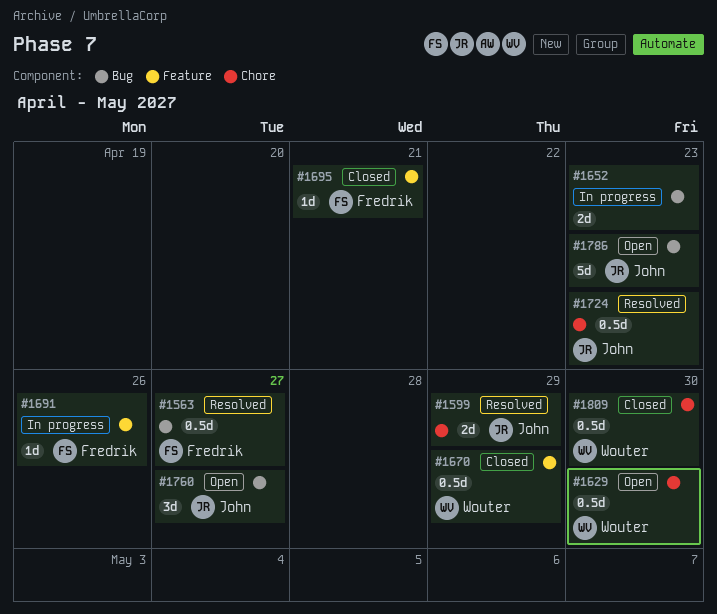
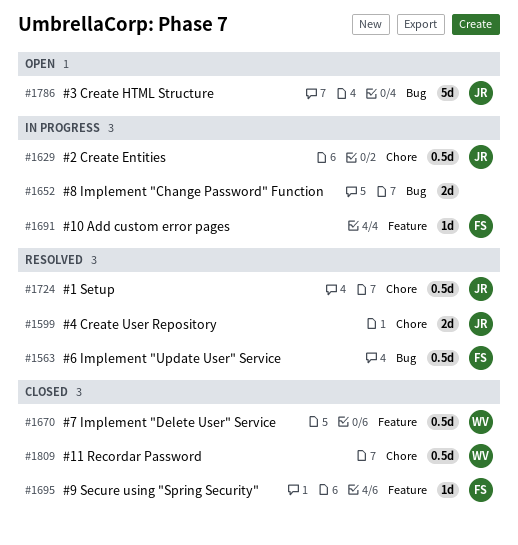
#1629, status: Open -> In progress
#1629, owner: Wouter -> John
#1760: present -> none

